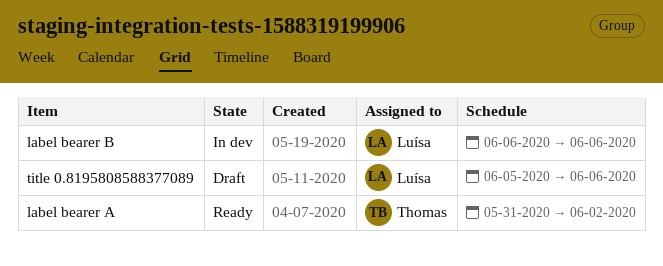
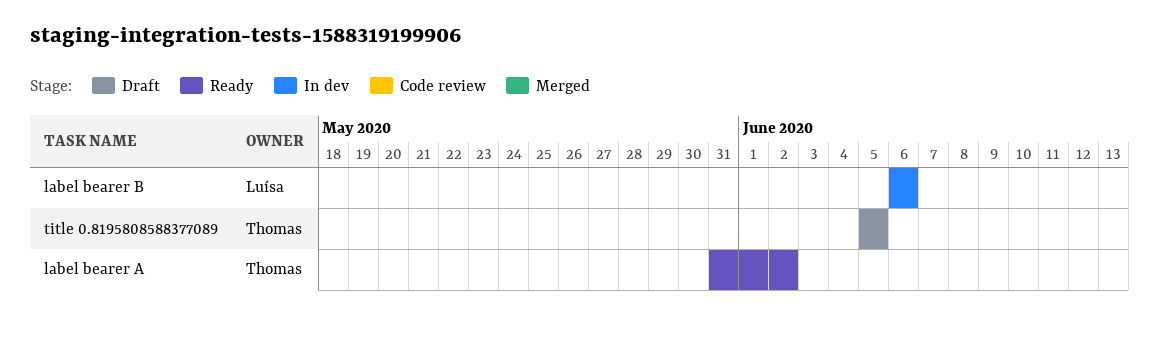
title 0.8195808588377089, owner: Luísa -> Thomas
title 0.8195808588377089, due: Jun 6 -> Jun 5

